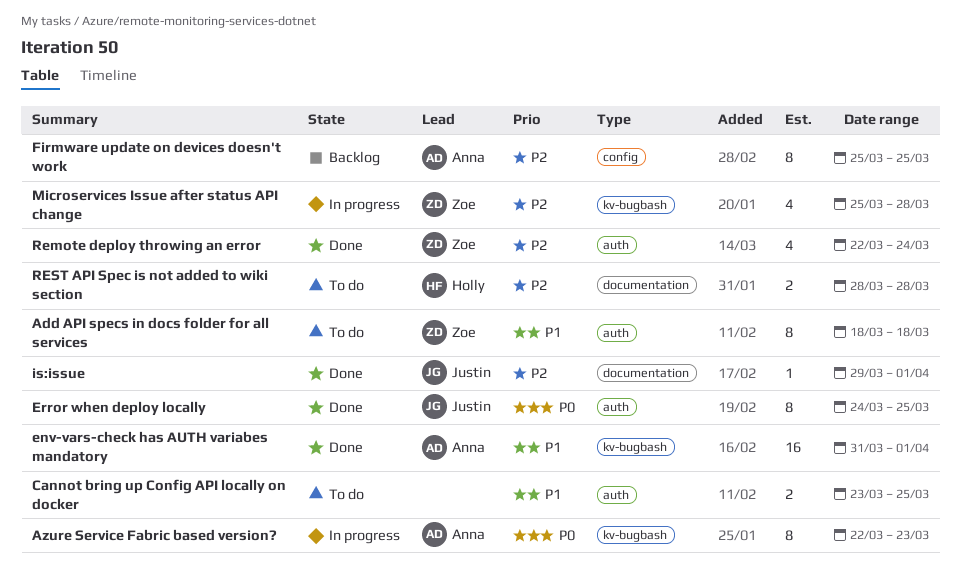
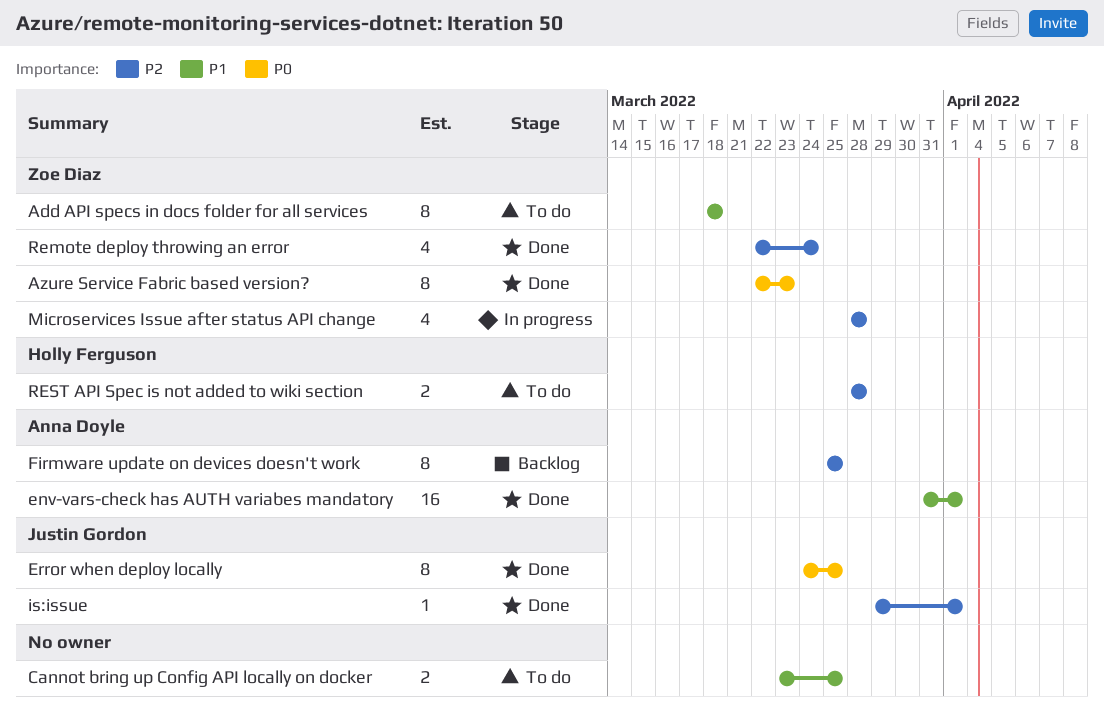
Azure Service Fabric based version?, status: In progress -> Done
Azure Service Fabric based version?, owner: Anna Doyle -> Zoe Diaz
Microservices Issue after status API change, start: Mar 25 -> Mar 28

